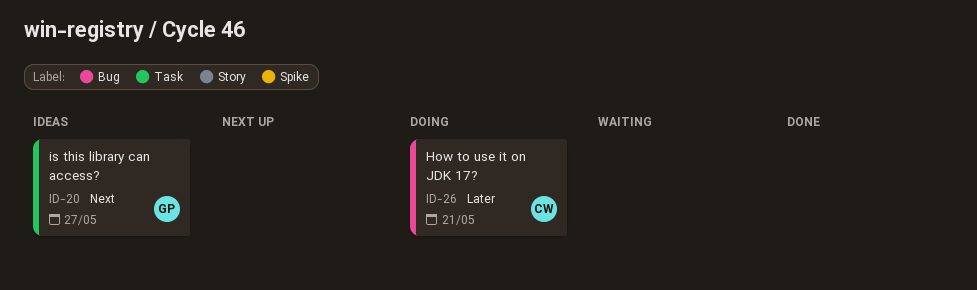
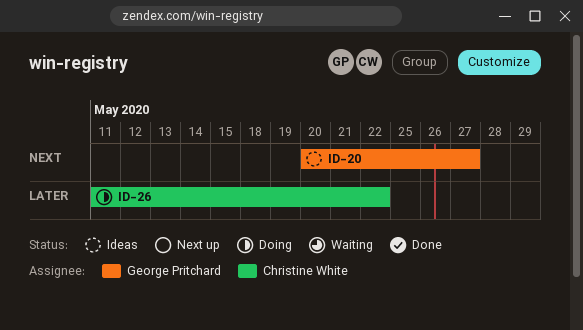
ID-26, due: May 21 -> May 22

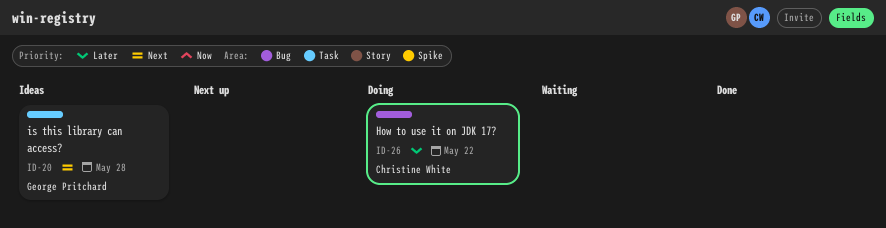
ID-20, due: May 27 -> May 28

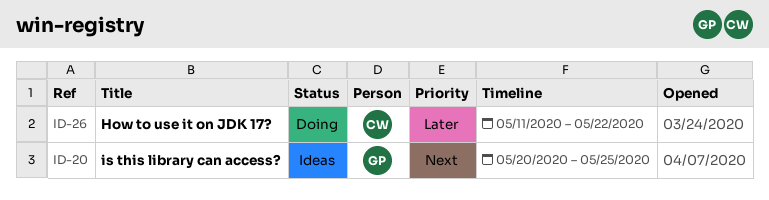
ID-20, due: May 28 -> May 25

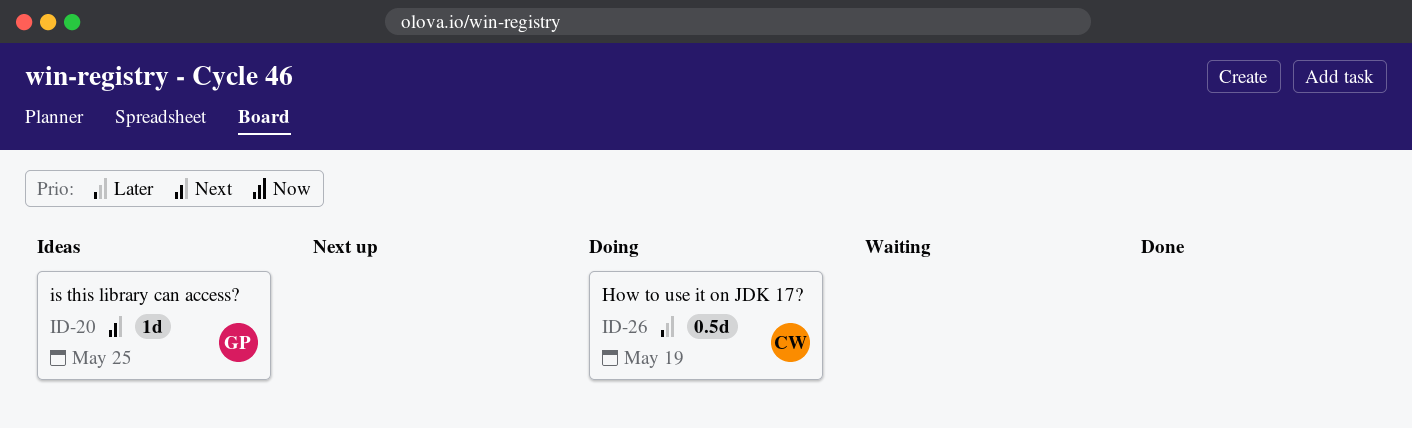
ID-26, due: May 22 -> May 19

